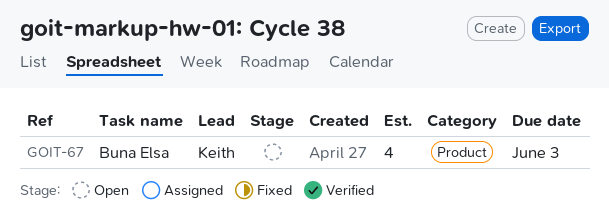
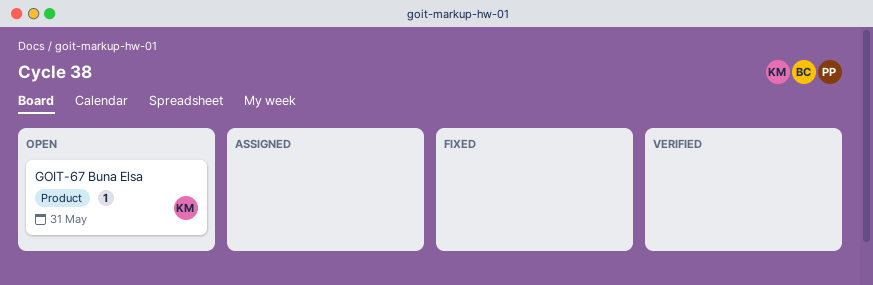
GOIT-67, estimate: 4 -> 1
GOIT-67, due: Jun 3 -> May 31

